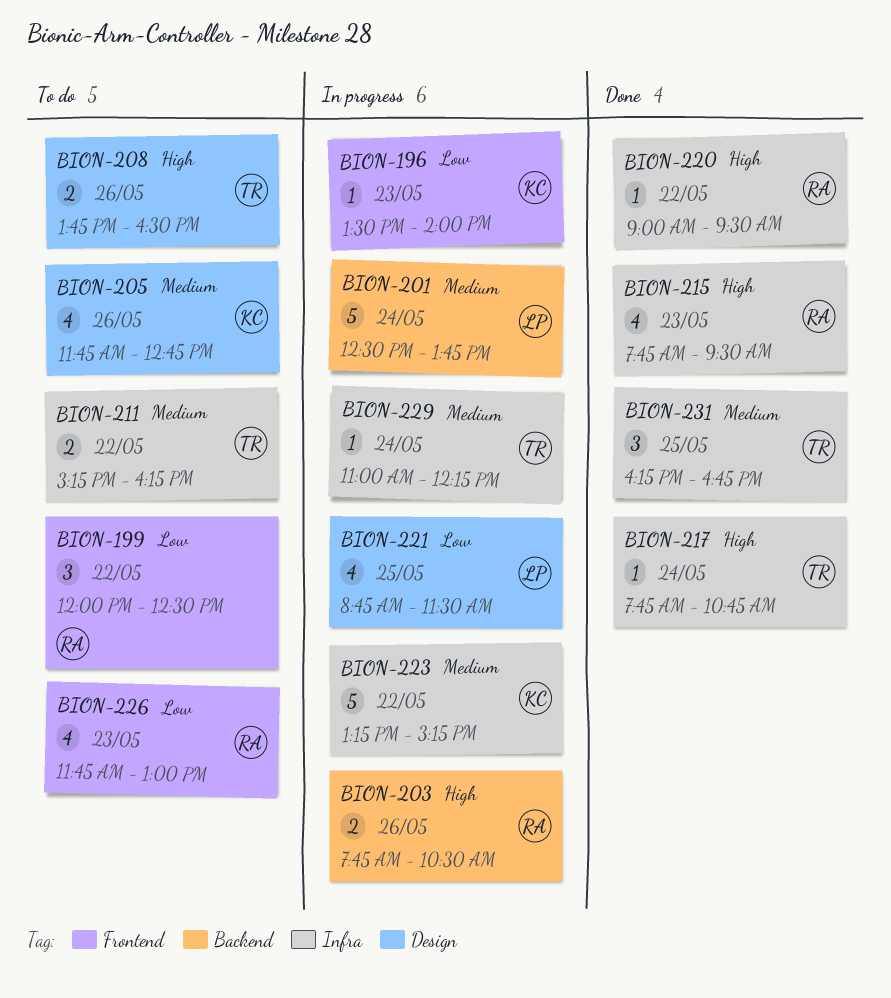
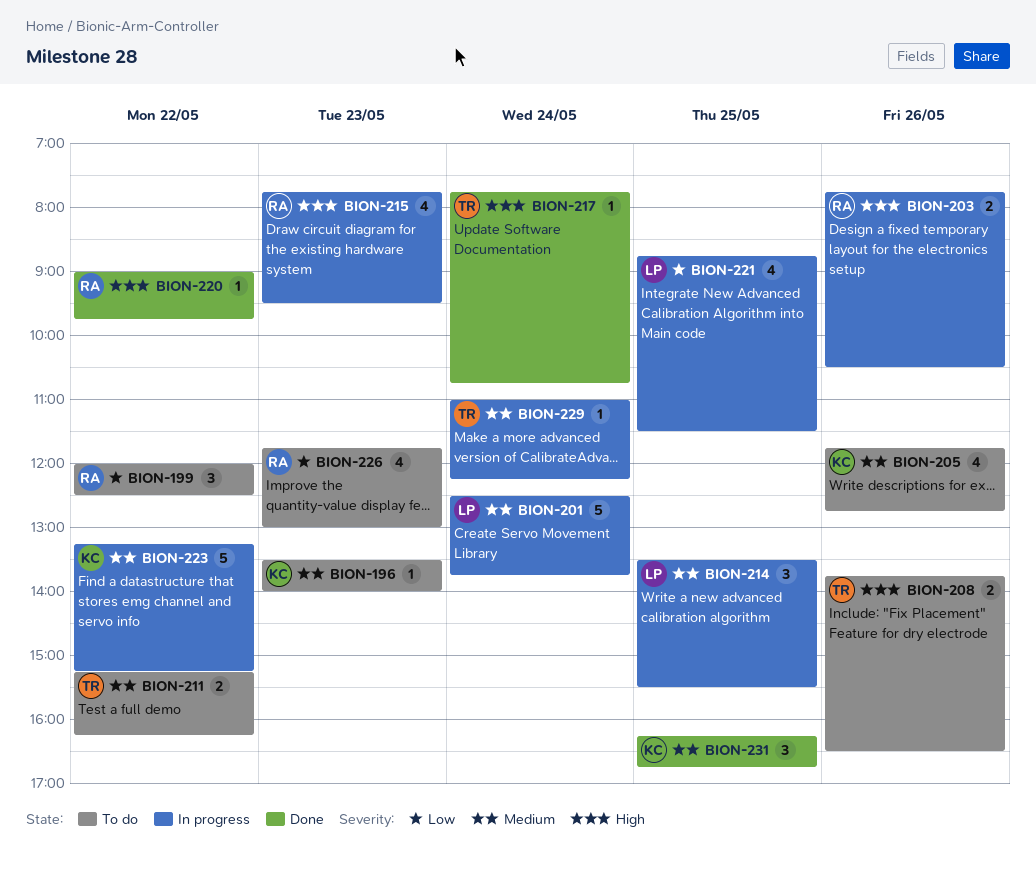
BION-196, status: In progress -> To do
BION-196, priority: Low -> Medium
BION-214: none -> present
BION-215, status: Done -> In progress
BION-220, ends: 09:30 -> 09:45
BION-231, owner: TR -> KC

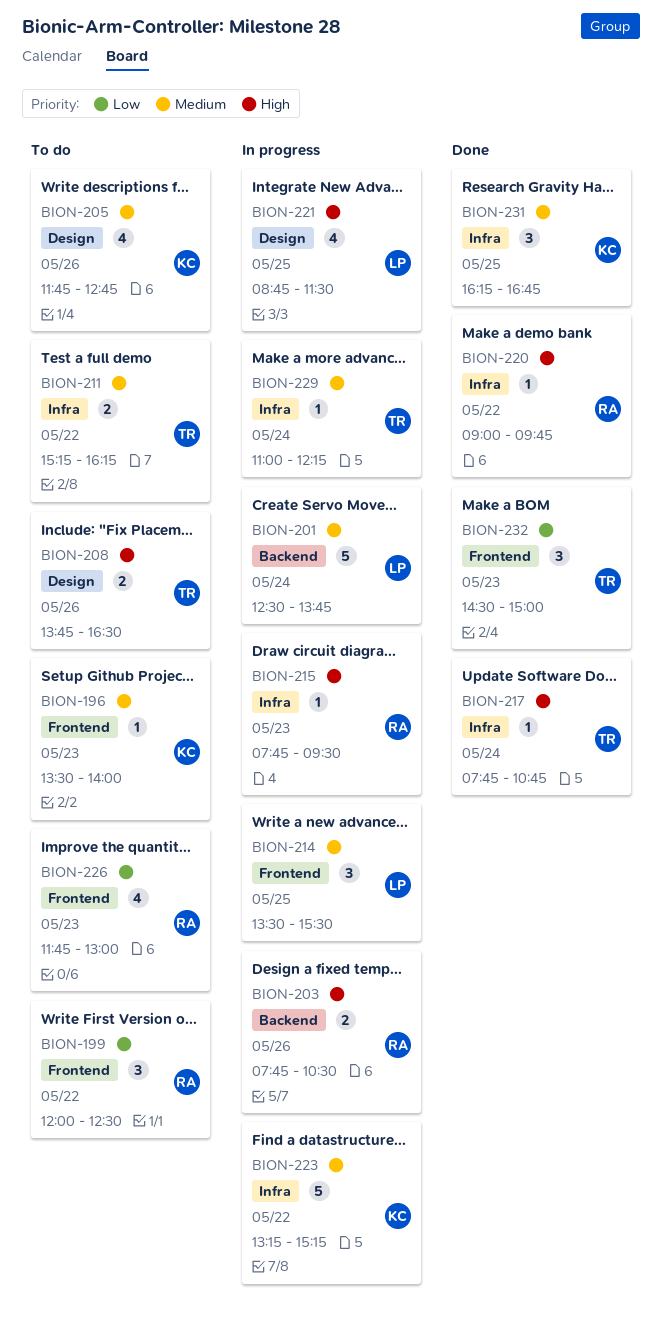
BION-215, estimate: 4 -> 1
BION-221, priority: Low -> High
BION-232: none -> present

